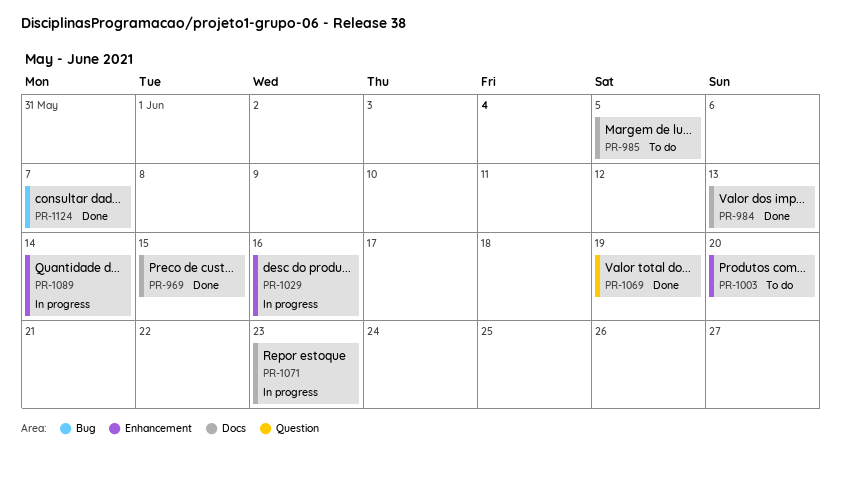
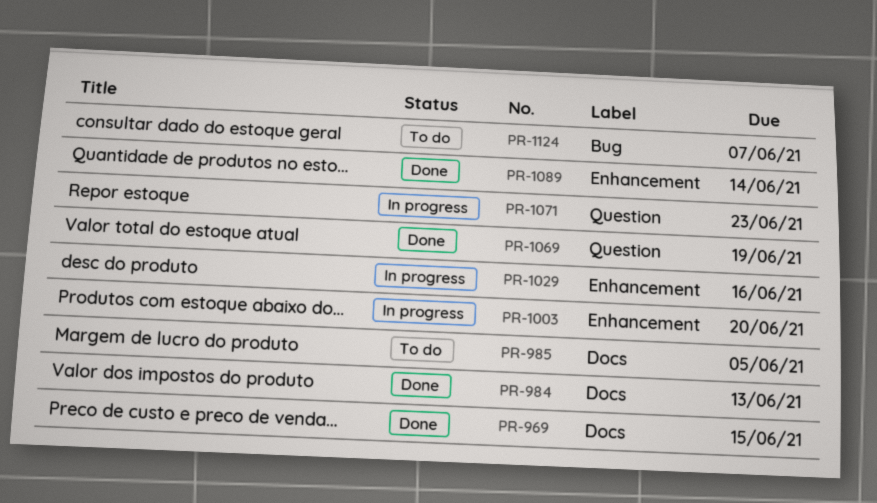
PR-1003, status: To do -> In progress
PR-1071, label: Docs -> Question
PR-1089, status: In progress -> Done
PR-1124, status: Done -> To do

